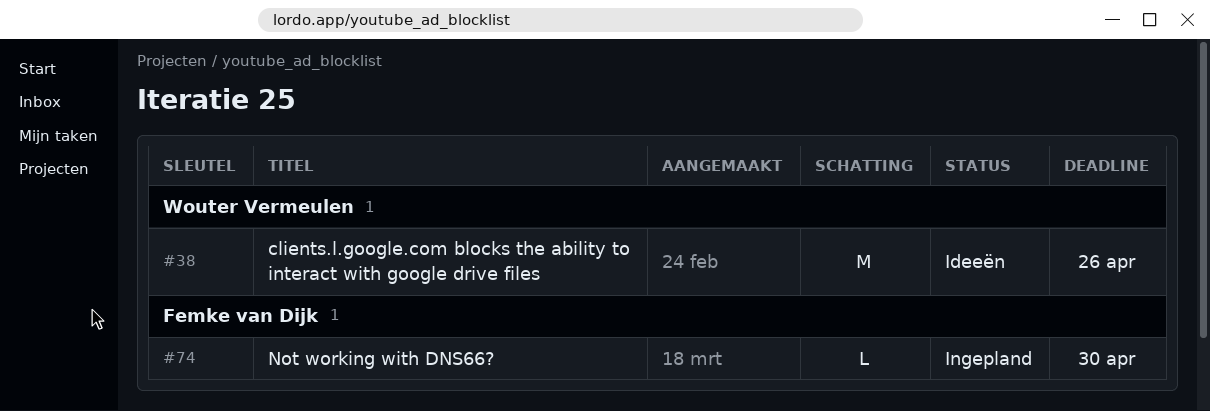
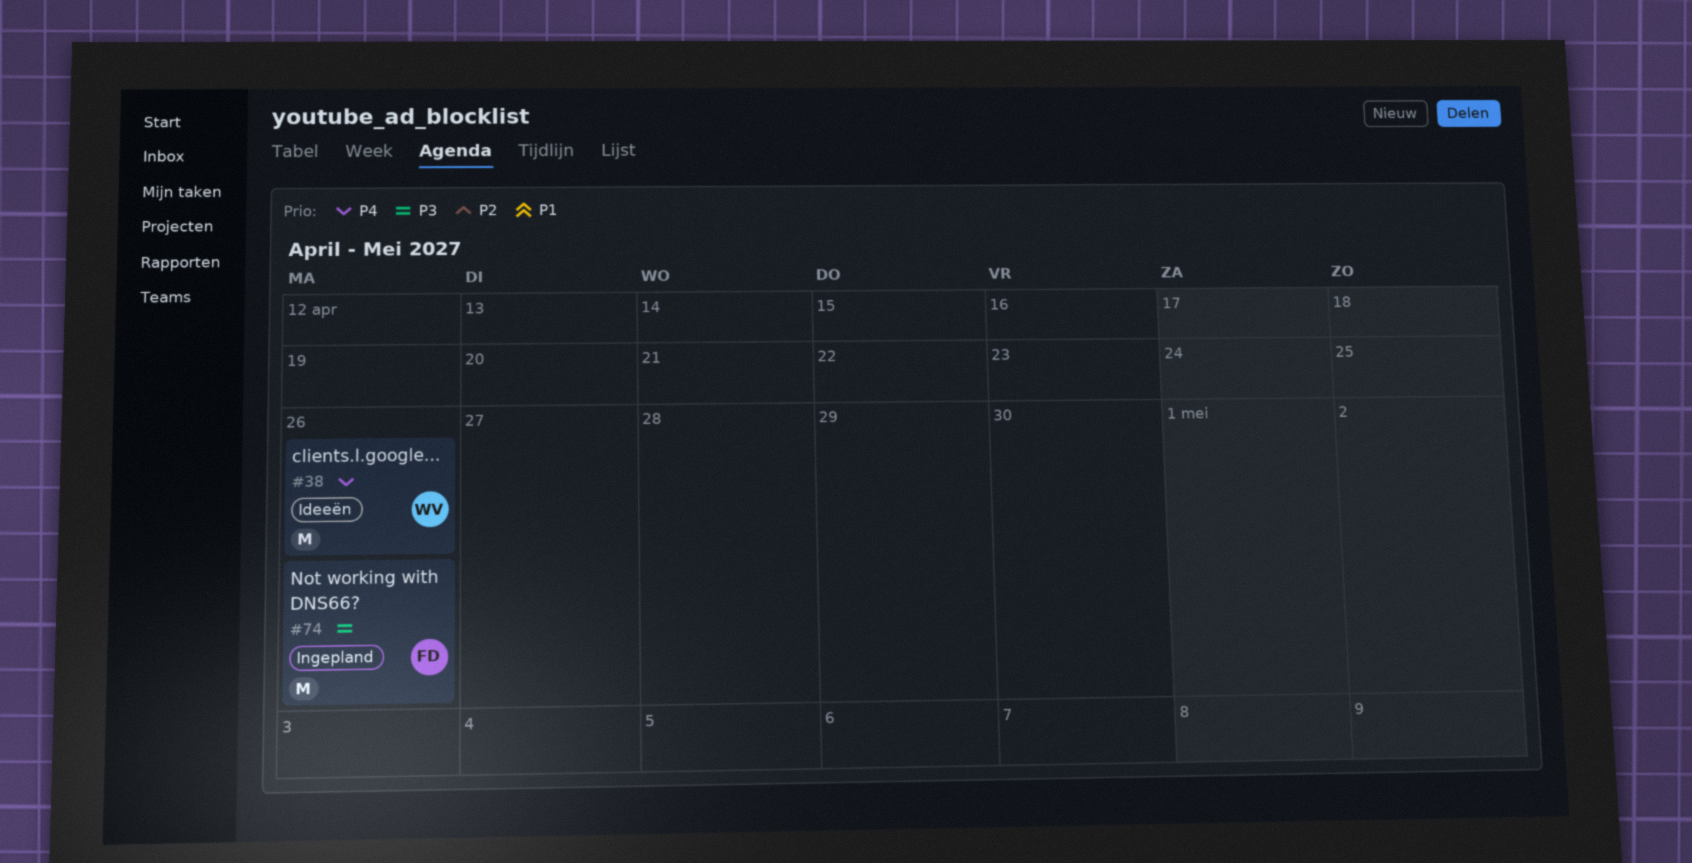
#74, estimate: L -> M
#74, due: Apr 30 -> Apr 26

